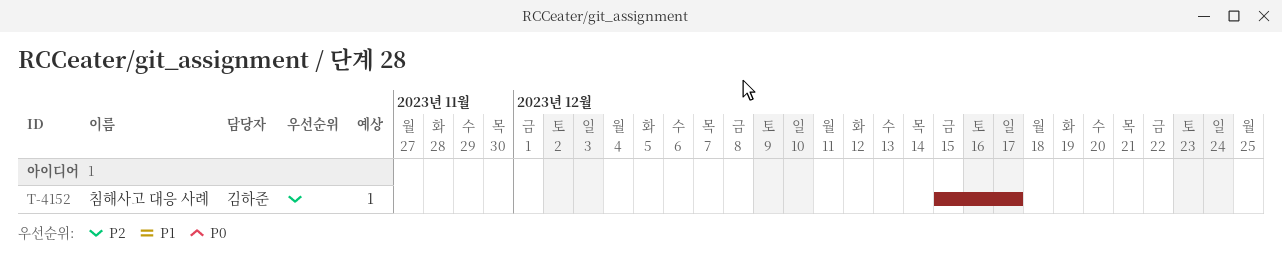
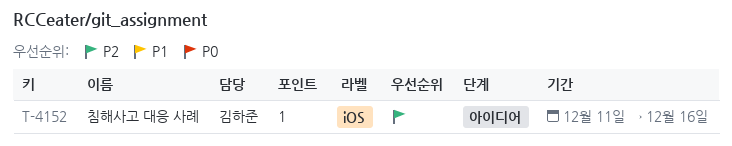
T-4152, start: Dec 15 -> Dec 11
T-4152, due: Dec 17 -> Dec 16

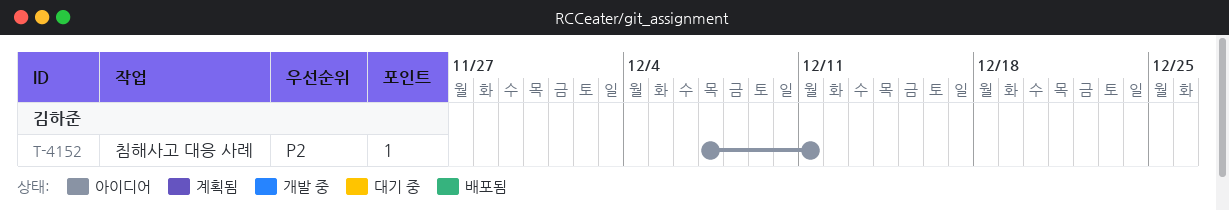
T-4152, start: Dec 11 -> Dec 7
T-4152, due: Dec 16 -> Dec 11

